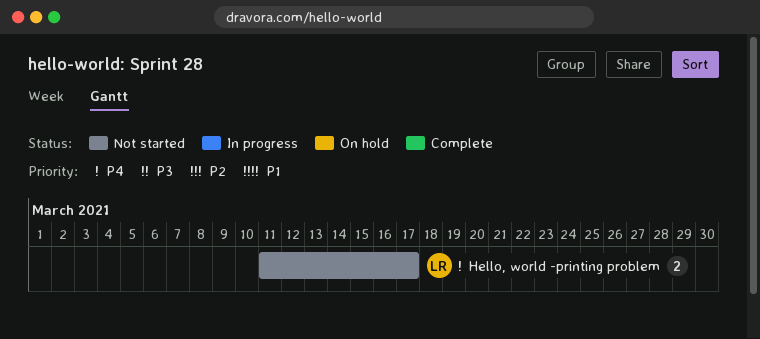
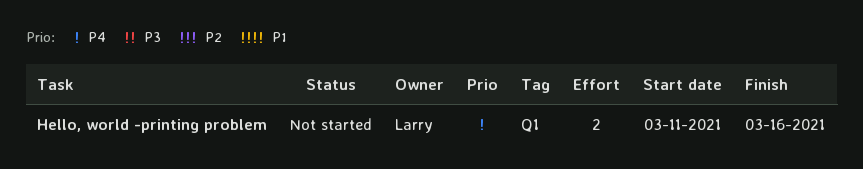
Hello, world -printing problem, due: Mar 17 -> Mar 16

